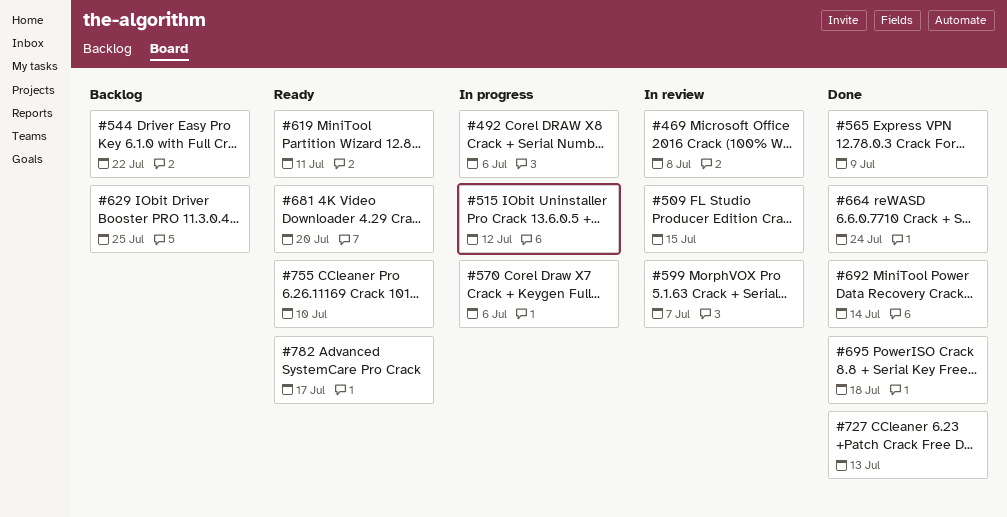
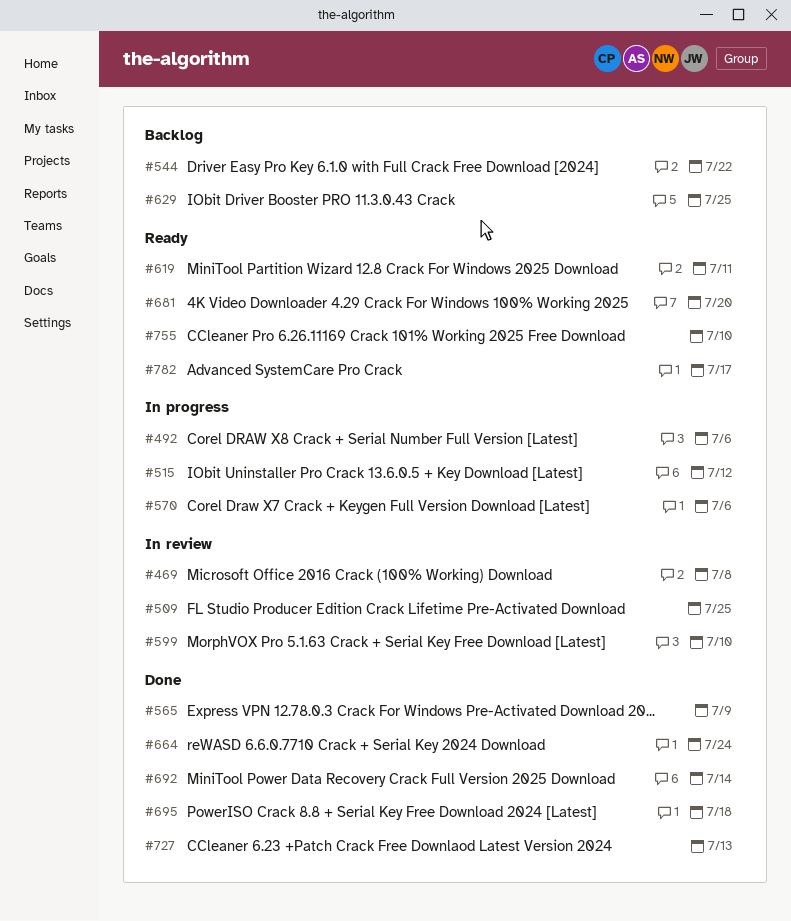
#509, due: Jul 15 -> Jul 25
#599, due: Jul 7 -> Jul 10

